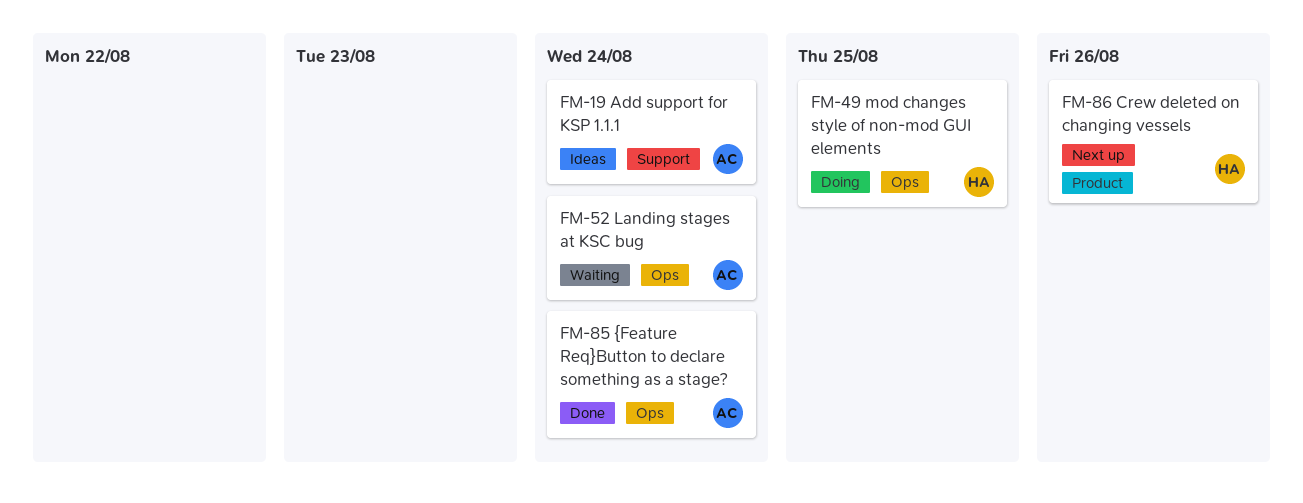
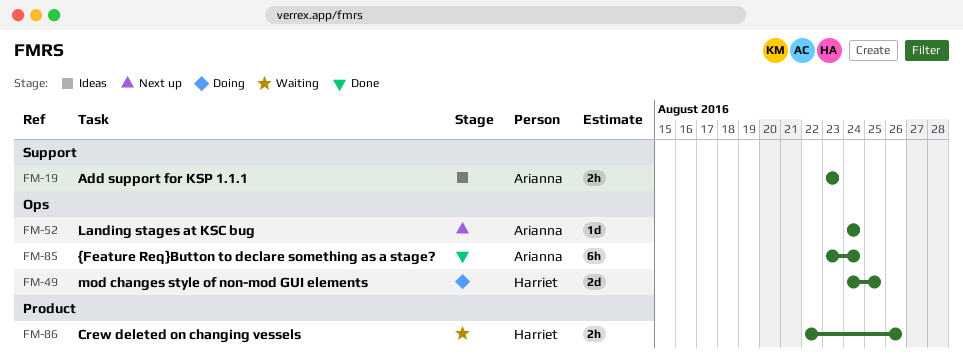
FM-19, due: Aug 24 -> Aug 23
FM-52, status: Waiting -> Next up
FM-86, status: Next up -> Waiting

